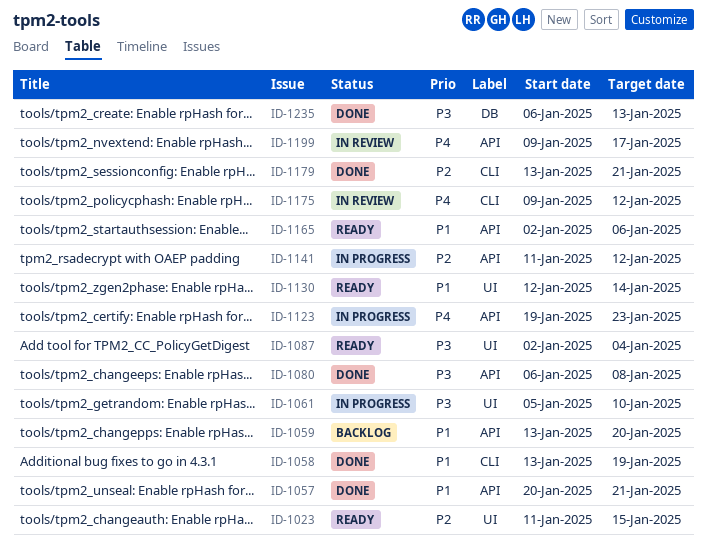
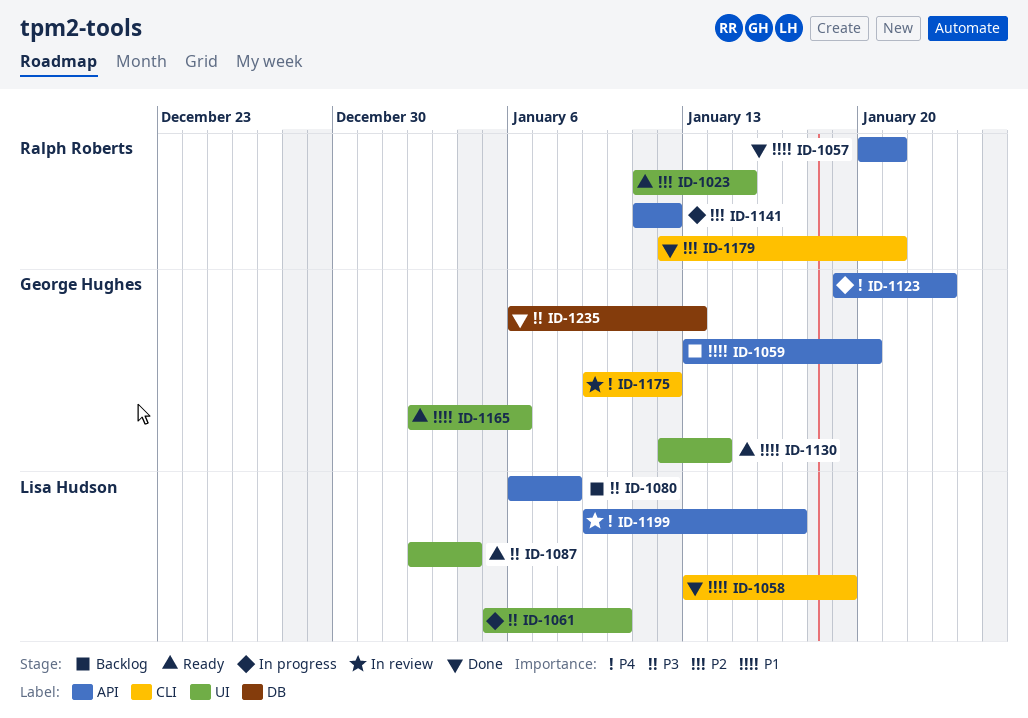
ID-1080, status: Done -> Backlog
ID-1165, label: API -> UI
ID-1179, start: Jan 13 -> Jan 12

